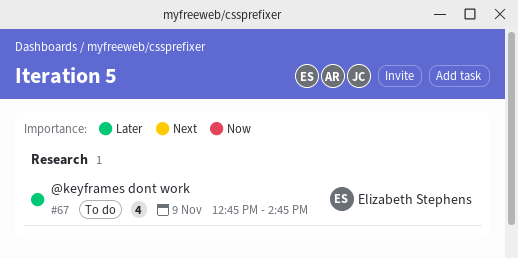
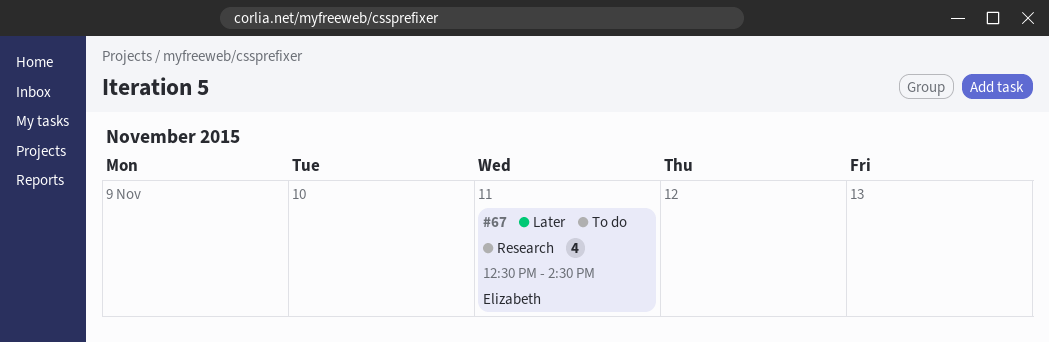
#67, day: Nov 9 -> Nov 11
#67, begins: 12:45 -> 12:30
#67, ends: 14:45 -> 14:30

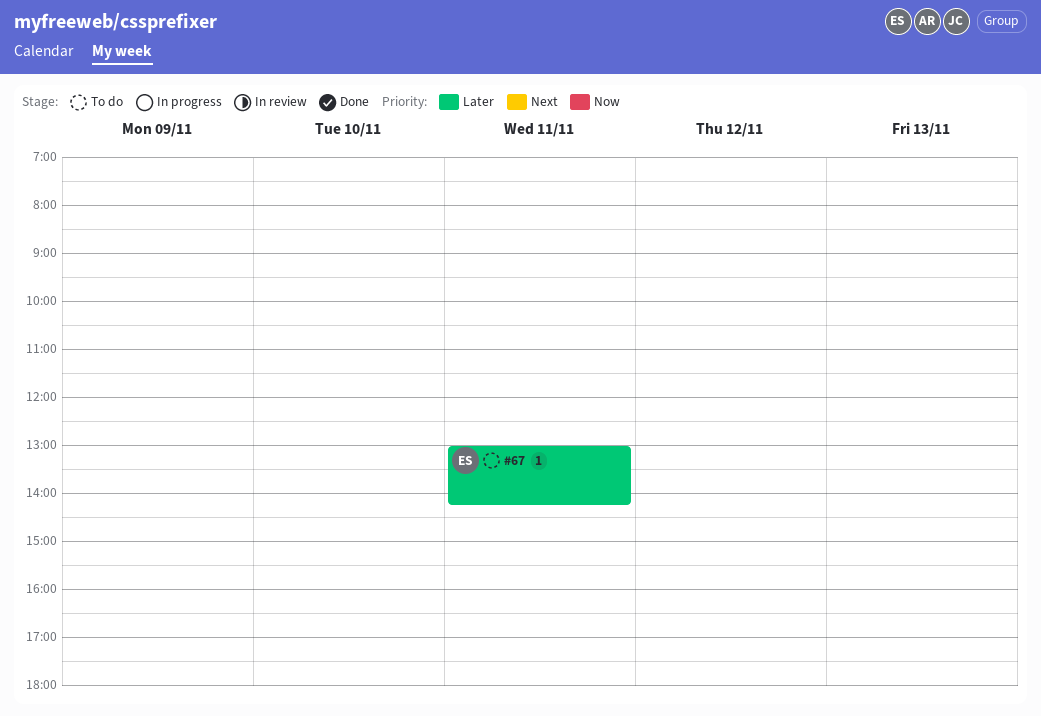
#67, estimate: 4 -> 1
#67, begins: 12:30 -> 13:00
#67, ends: 14:30 -> 14:15

